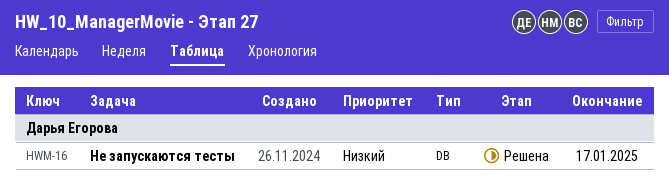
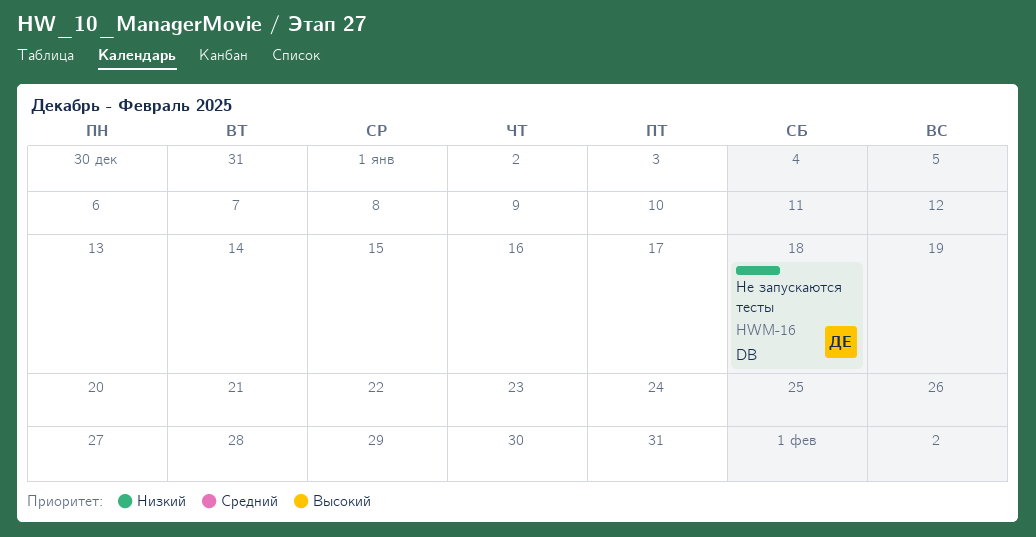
HWM-16, due: Jan 17 -> Jan 18

